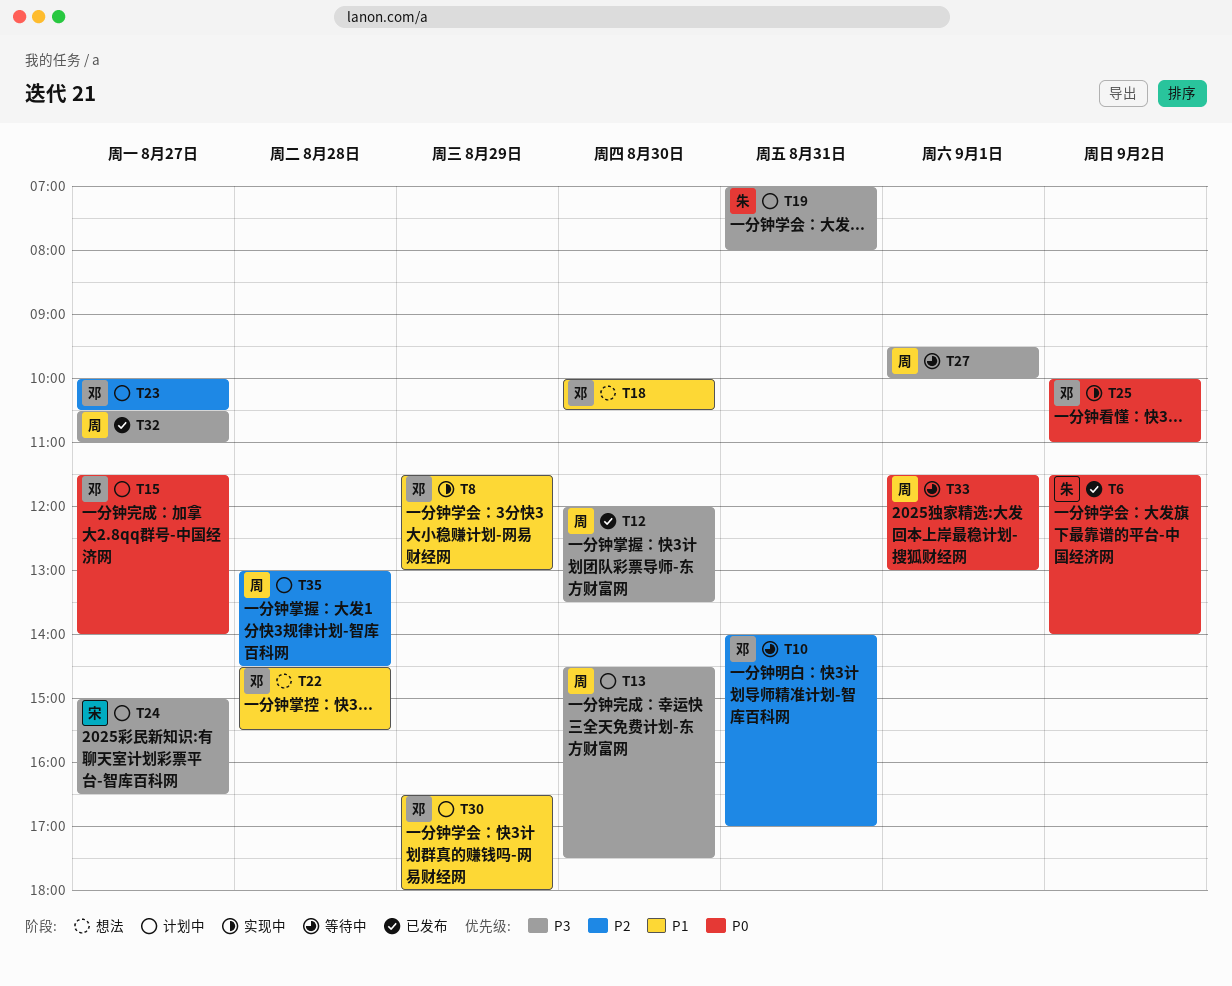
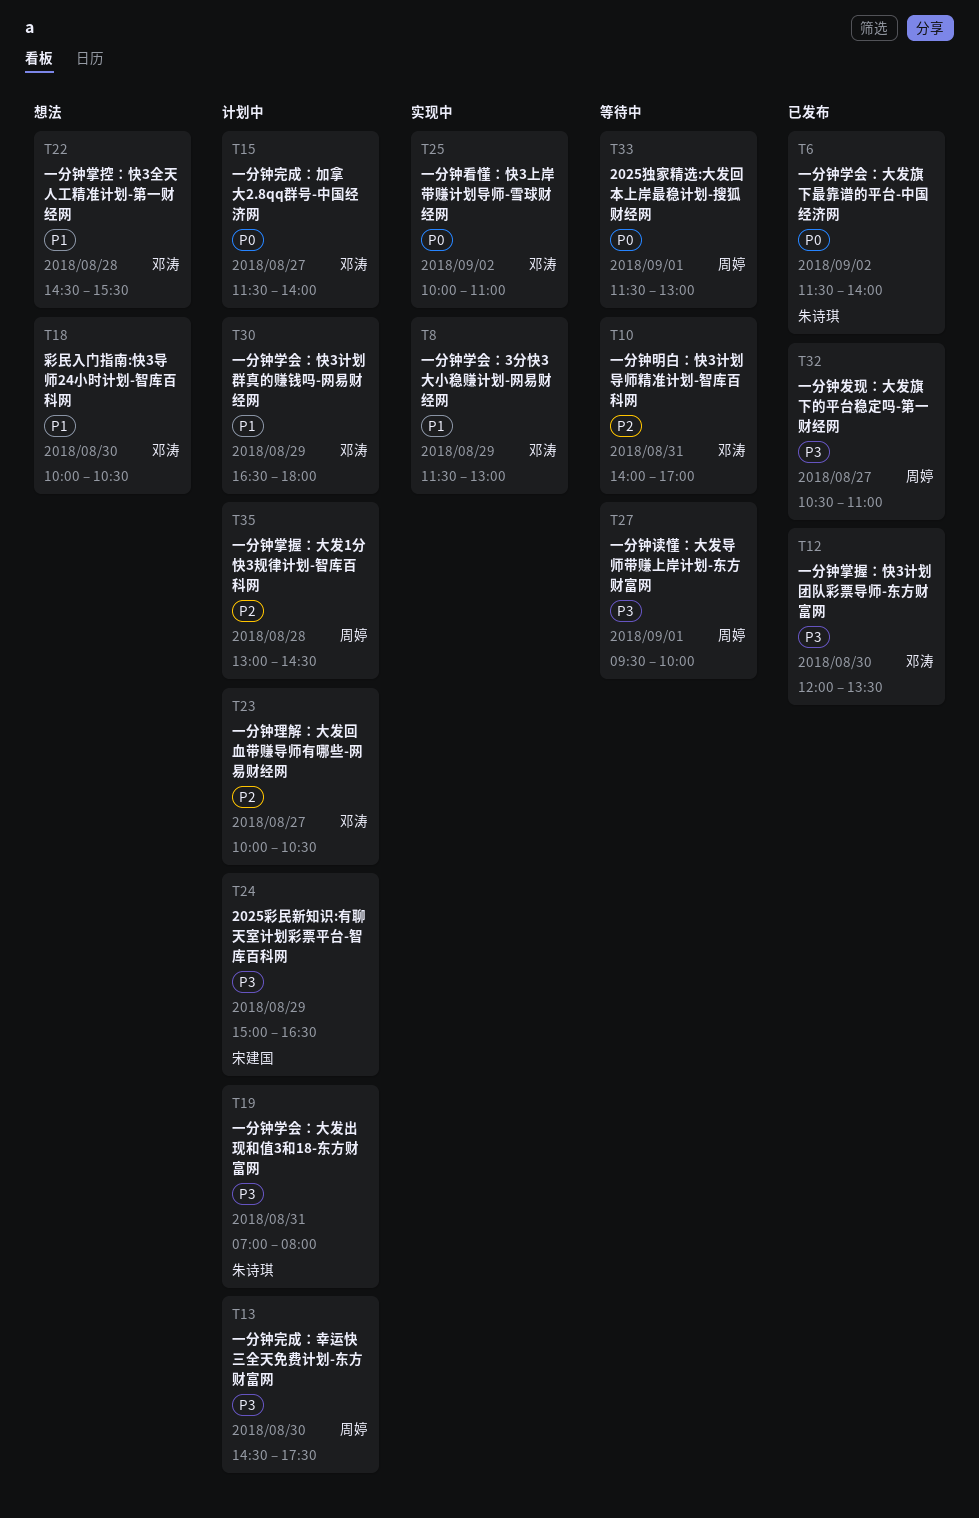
T12, owner: 周婷 -> 邓涛
T24, day: Aug 27 -> Aug 29

